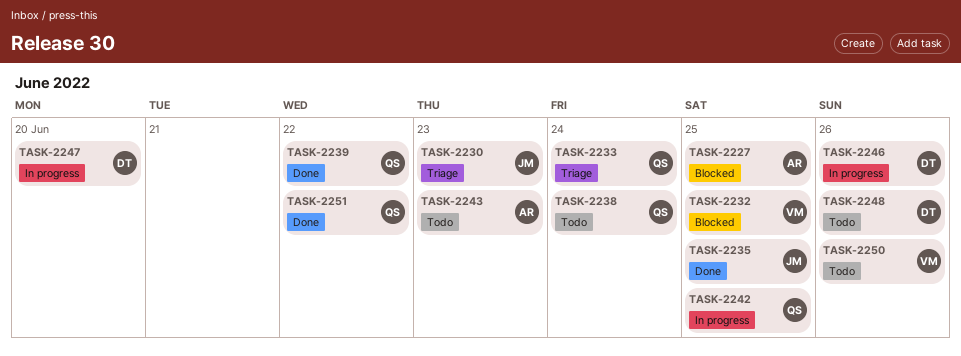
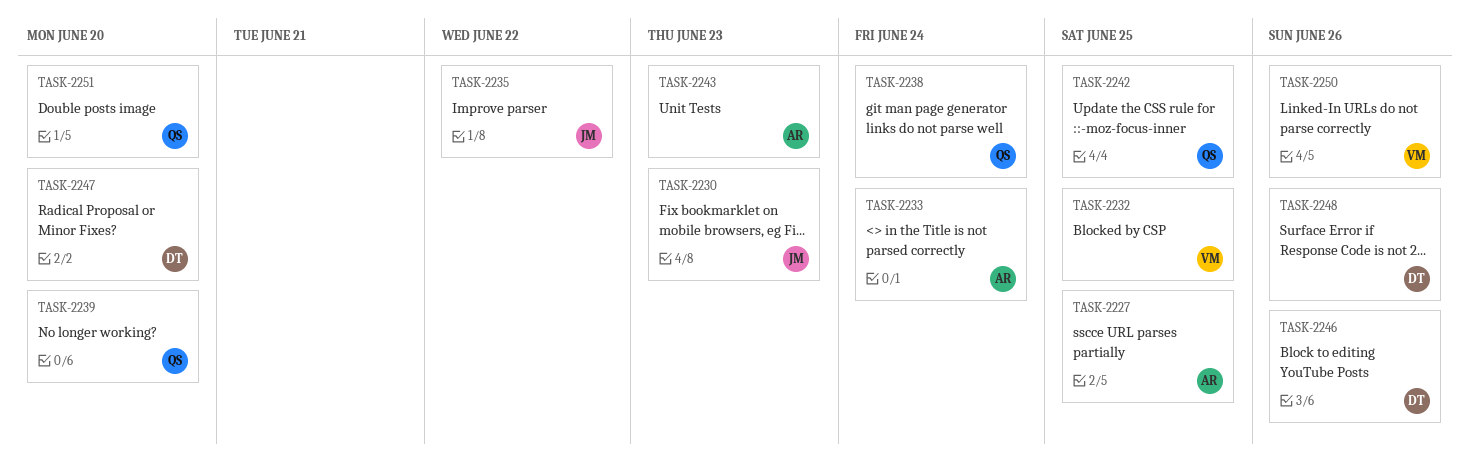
TASK-2233, owner: QS -> AR
TASK-2235, due: Jun 25 -> Jun 22
TASK-2239, due: Jun 22 -> Jun 20
TASK-2251, due: Jun 22 -> Jun 20

